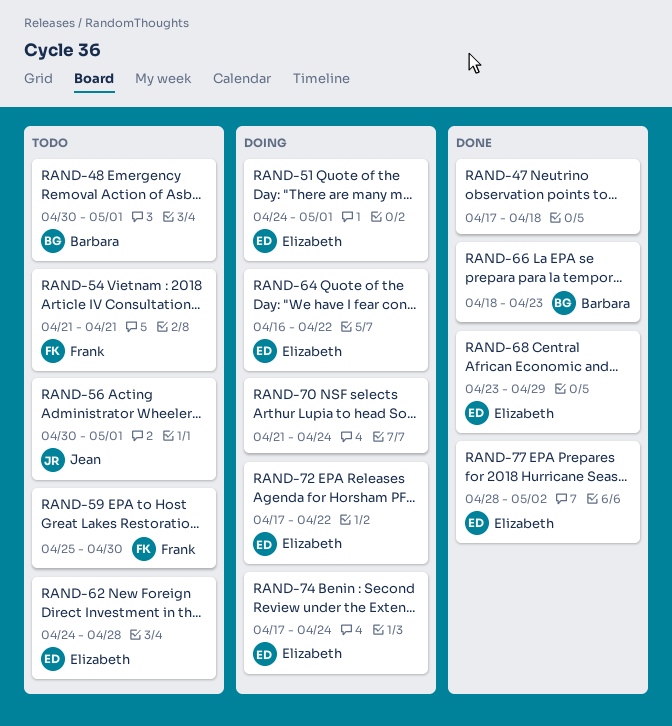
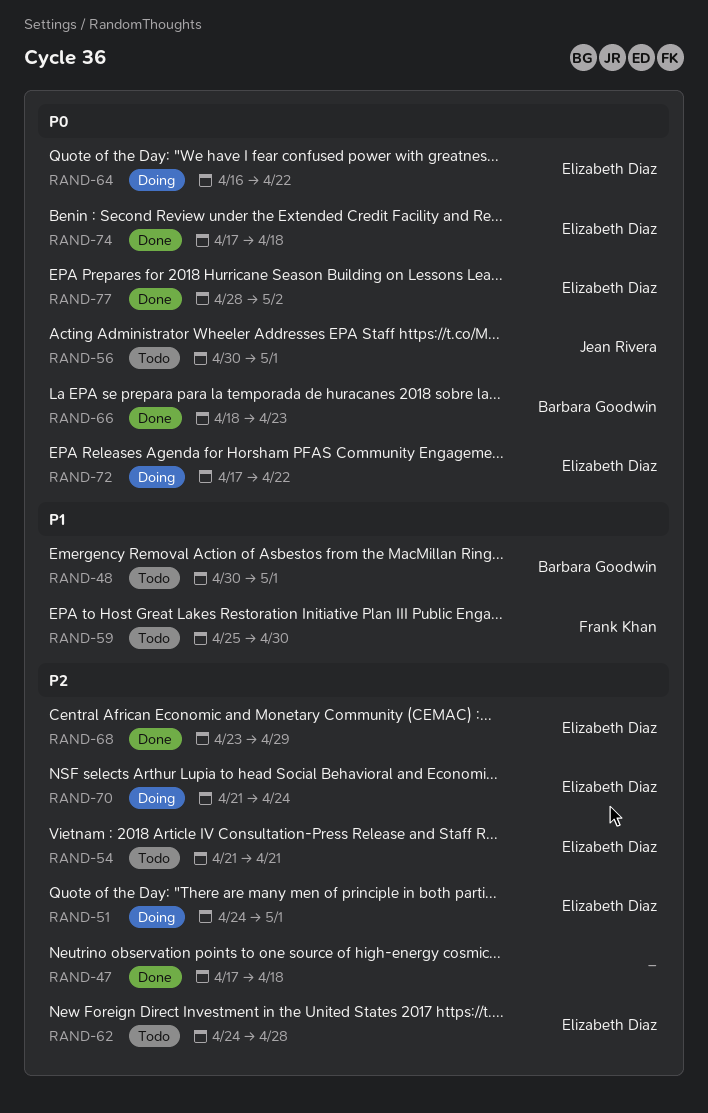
RAND-54, owner: Frank Khan -> Elizabeth Diaz
RAND-70, owner: none -> Elizabeth Diaz
RAND-74, status: Doing -> Done
RAND-74, due: Apr 24 -> Apr 18

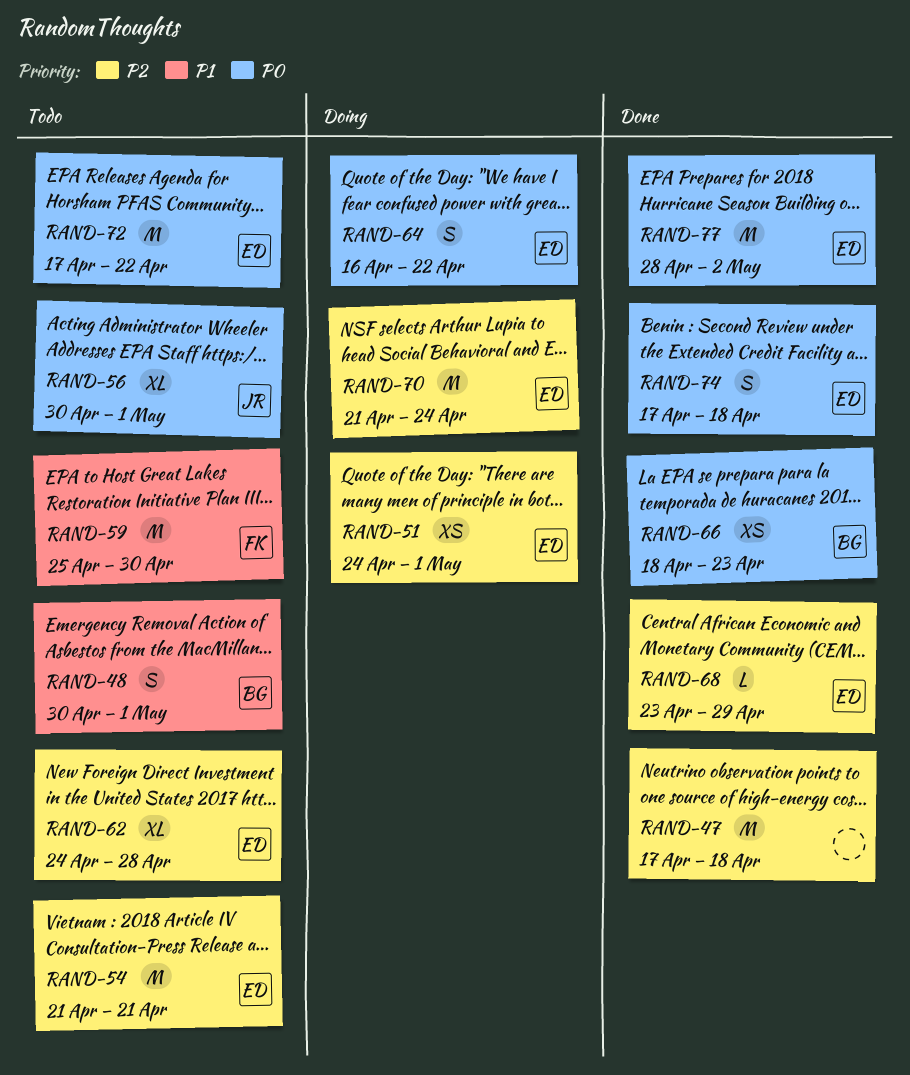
RAND-72, status: Doing -> Todo

